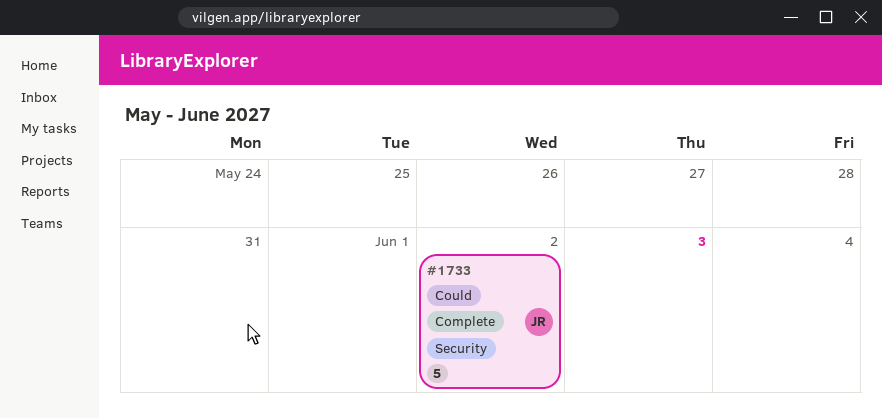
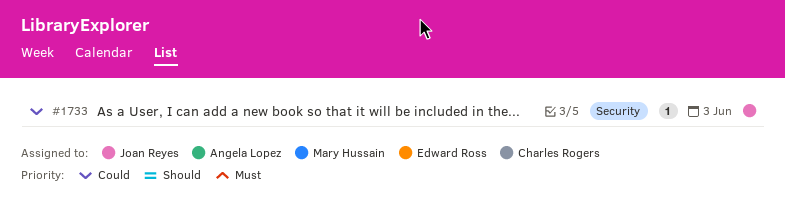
#1733, estimate: 5 -> 1
#1733, due: Jun 2 -> Jun 3

